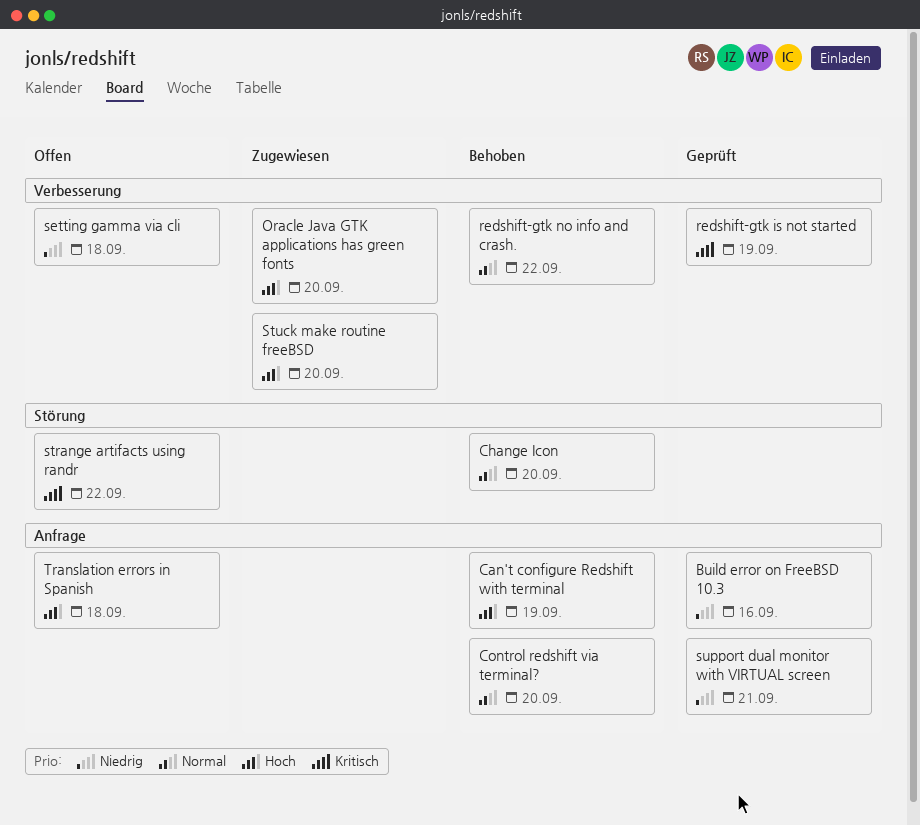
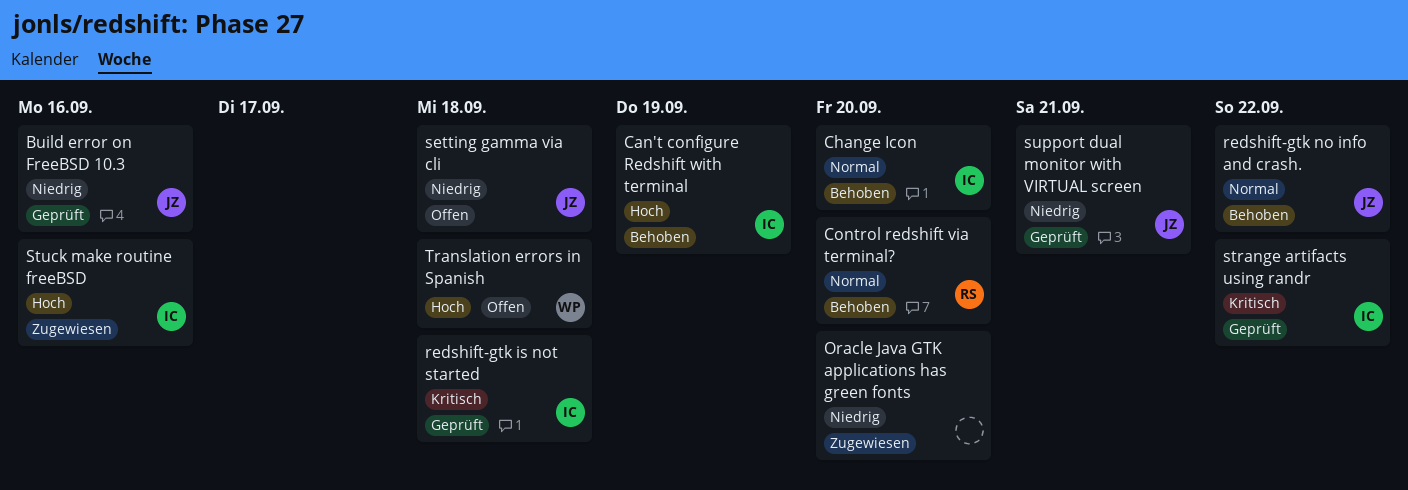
Oracle Java GTK applications has green fonts, priority: Hoch -> Niedrig
redshift-gtk is not started, due: Sep 19 -> Sep 18
strange artifacts using randr, status: Offen -> Geprüft
Stuck make routine freeBSD, due: Sep 20 -> Sep 16

